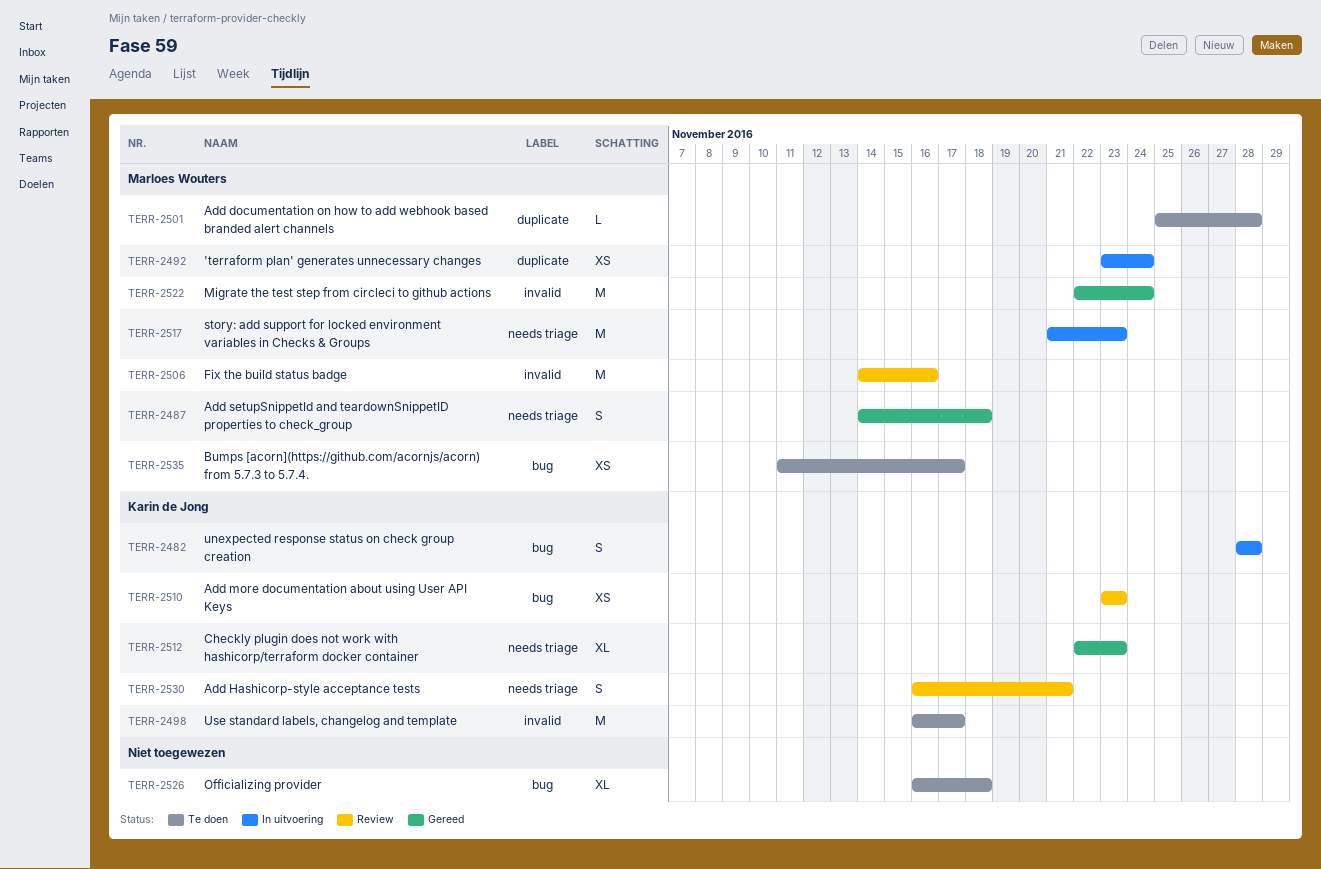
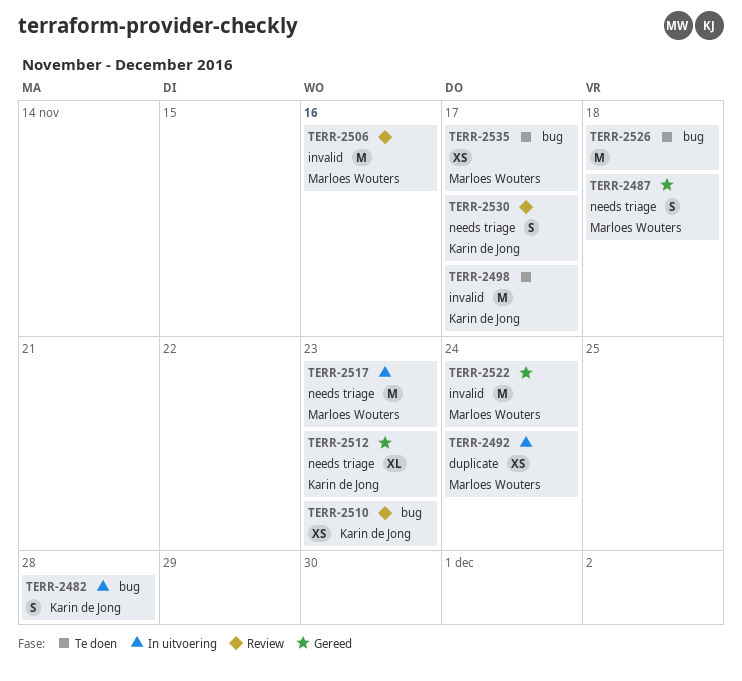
TERR-2501: present -> none
TERR-2526, estimate: XL -> M
TERR-2530, due: Nov 21 -> Nov 17

